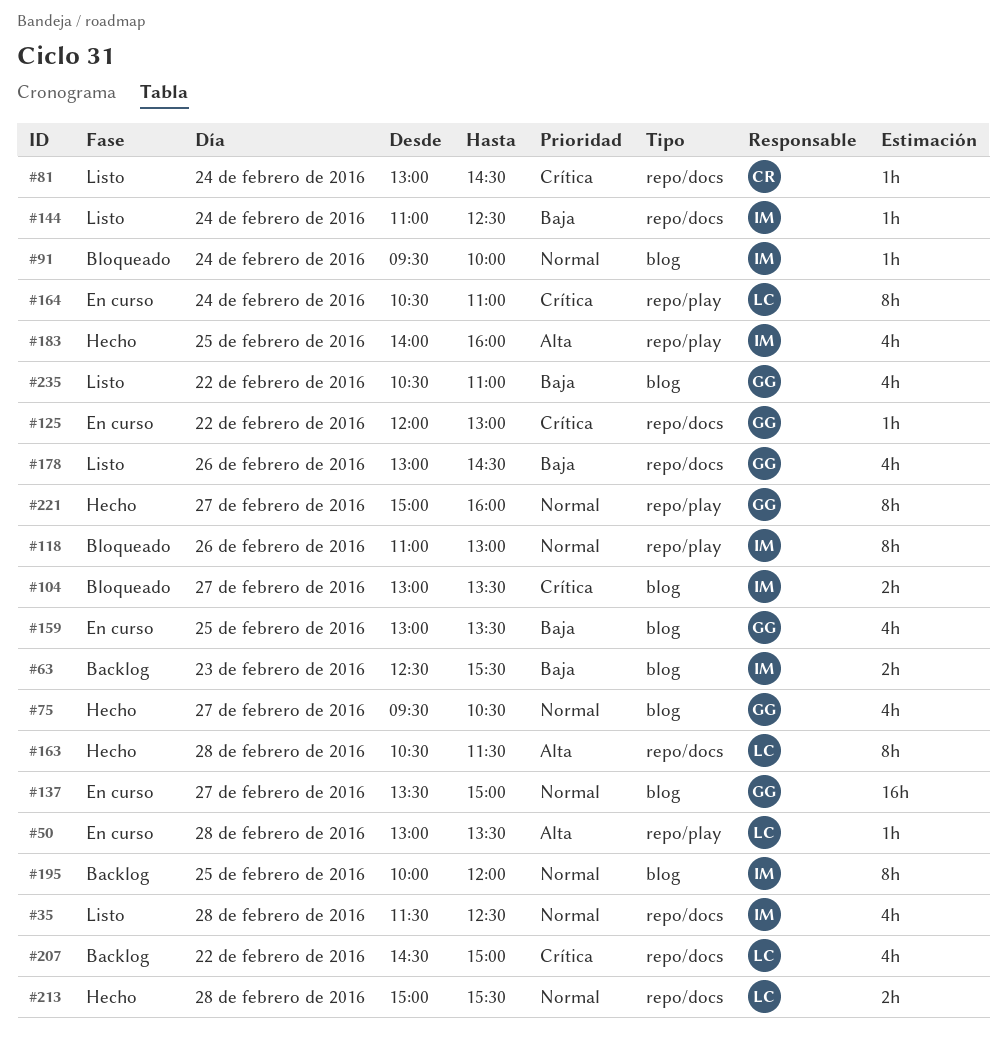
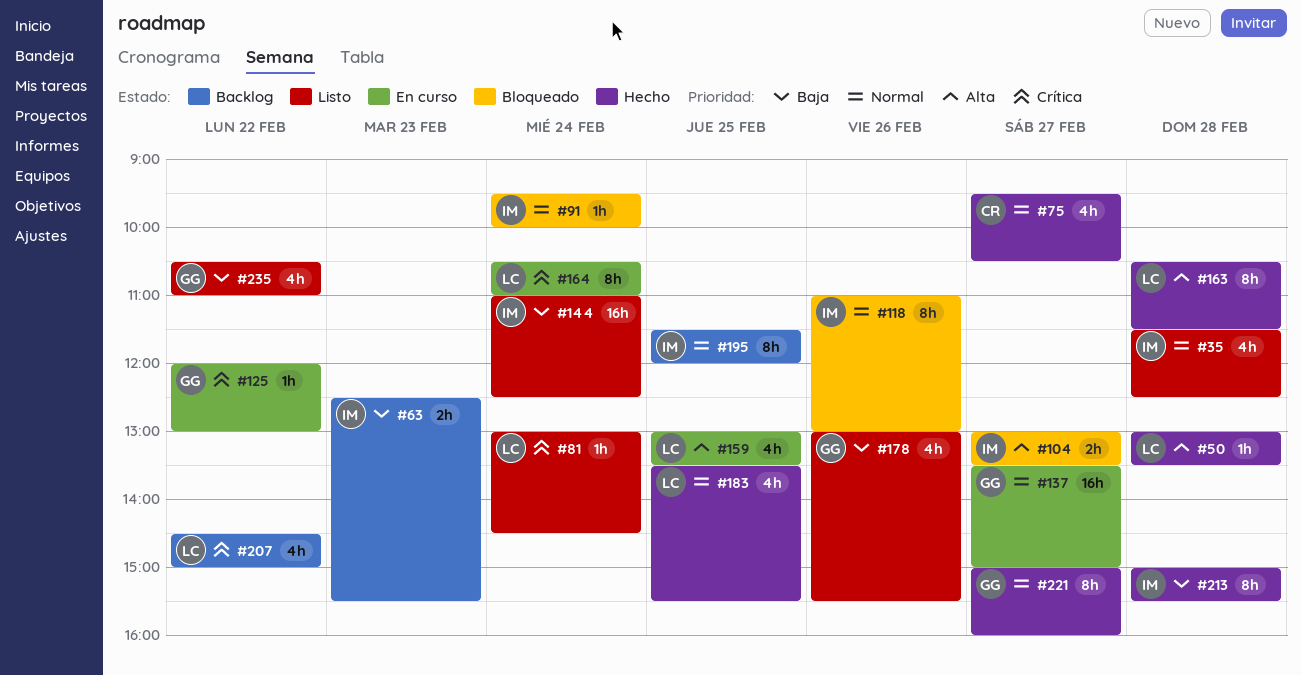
#50, status: En curso -> Hecho
#75, owner: GG -> CR
#81, owner: CR -> LC
#104, priority: Crítica -> Alta
#144, estimate: 1h -> 16h
#159, owner: GG -> LC
#159, priority: Baja -> Alta
#178, ends: 14:30 -> 15:30
#183, owner: IM -> LC
#183, priority: Alta -> Normal
#183, begins: 14:00 -> 13:30
#183, ends: 16:00 -> 15:30
#195, begins: 10:00 -> 11:30
#213, owner: LC -> IM
#213, priority: Normal -> Baja
#213, estimate: 2h -> 8h

